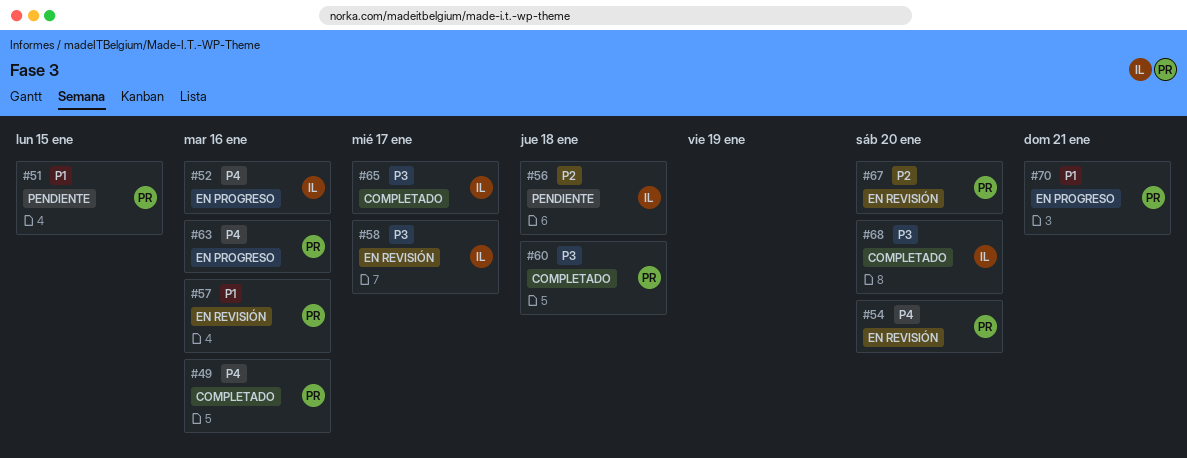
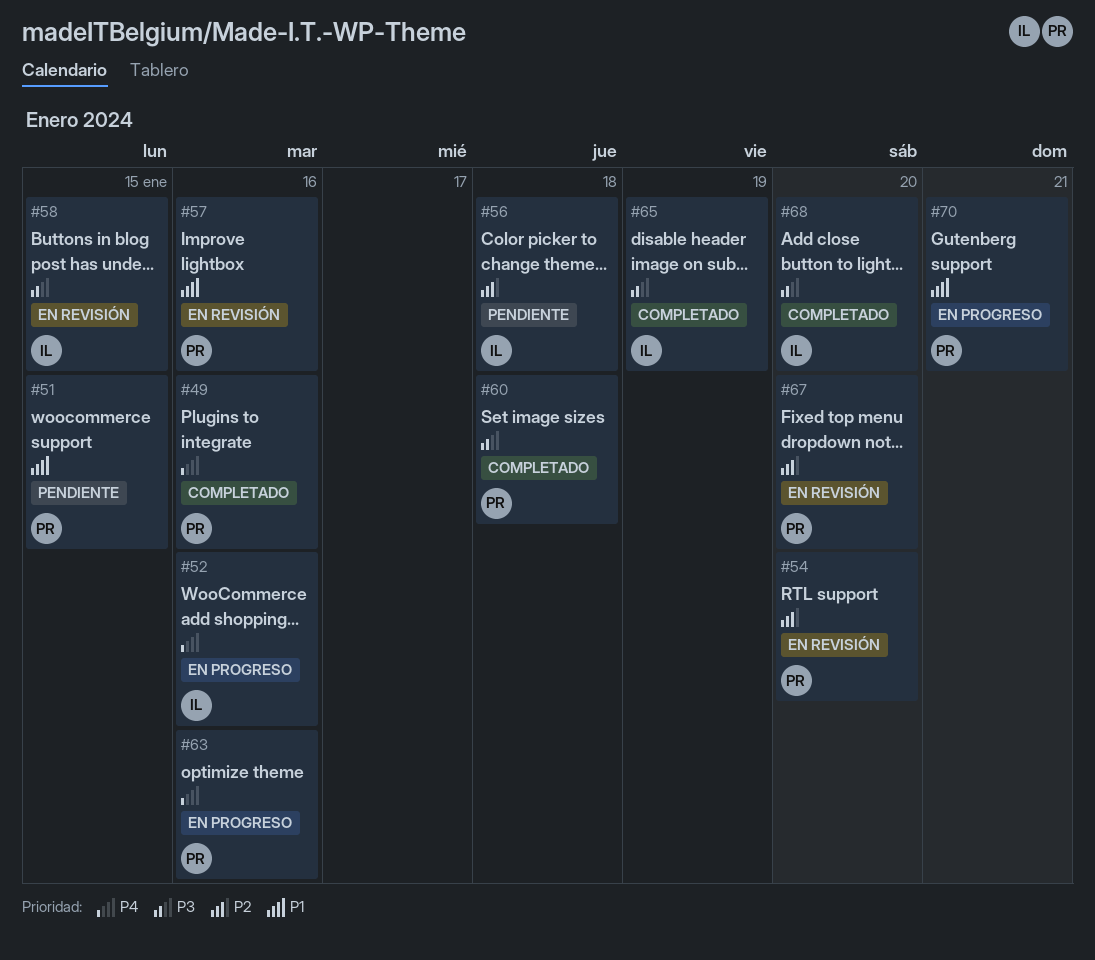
#54, priority: P4 -> P2
#58, due: Jan 17 -> Jan 15
#65, due: Jan 17 -> Jan 19

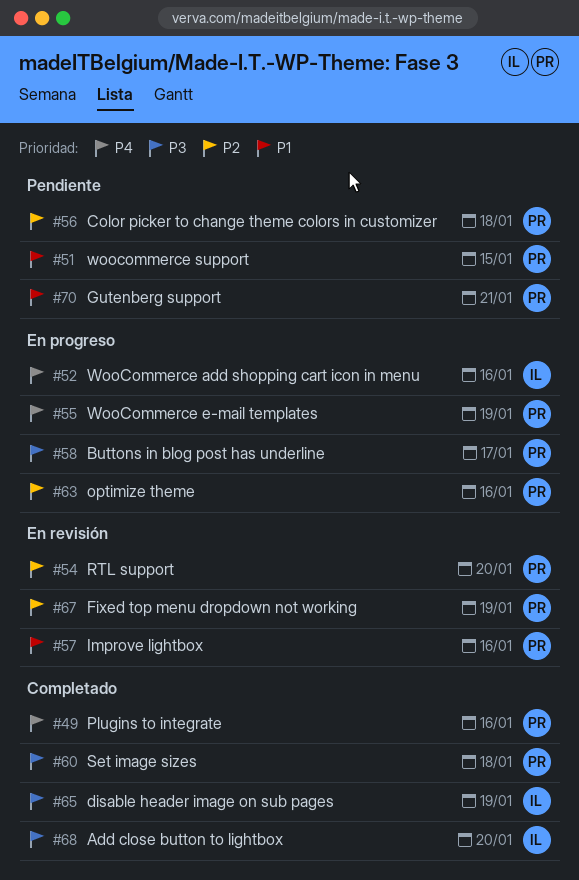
#55: none -> present
#56, owner: IL -> PR
#58, status: En revisión -> En progreso
#58, owner: IL -> PR
#58, due: Jan 15 -> Jan 17
#63, priority: P4 -> P2
#67, due: Jan 20 -> Jan 19
#70, status: En progreso -> Pendiente

